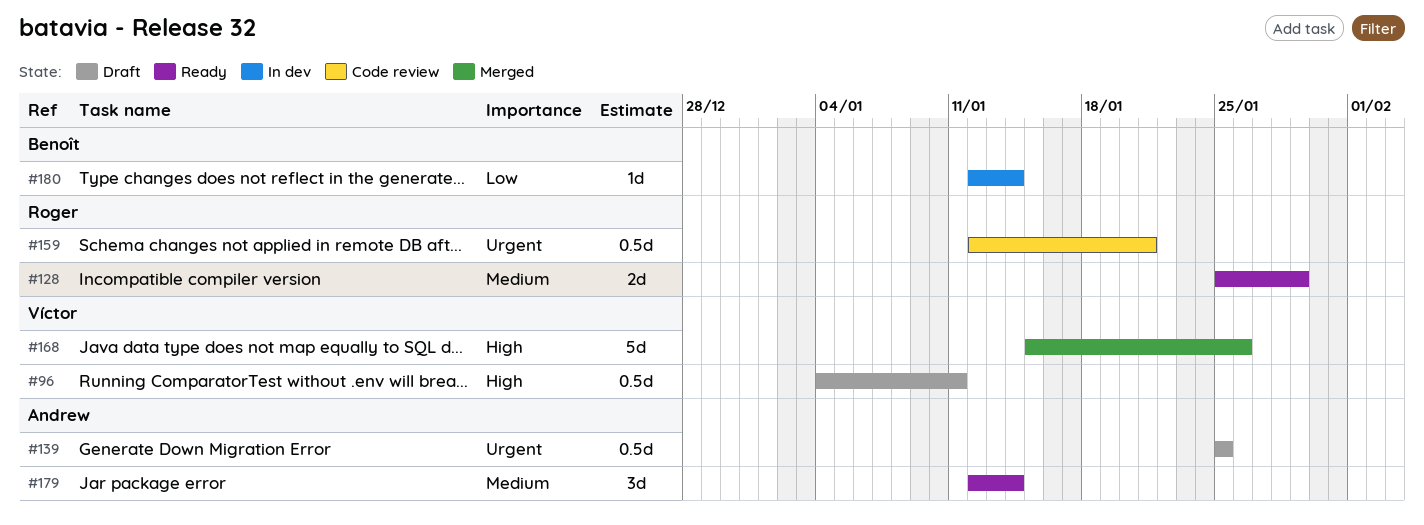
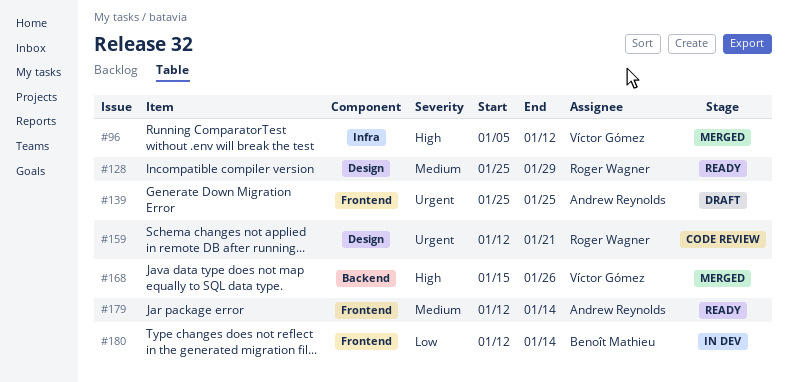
#96, status: Draft -> Merged
#96, start: Jan 4 -> Jan 5
#96, due: Jan 11 -> Jan 12

